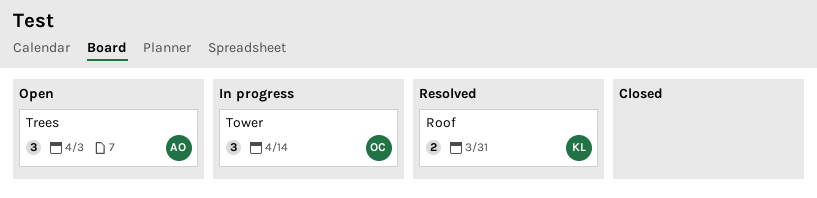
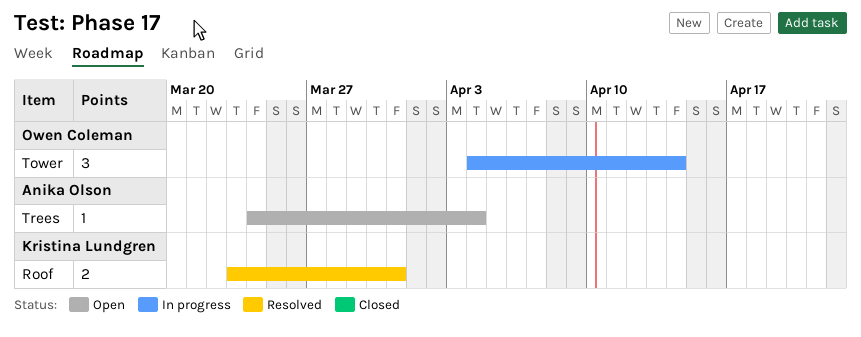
Trees, estimate: 3 -> 1
Trees, due: Apr 3 -> Apr 4

